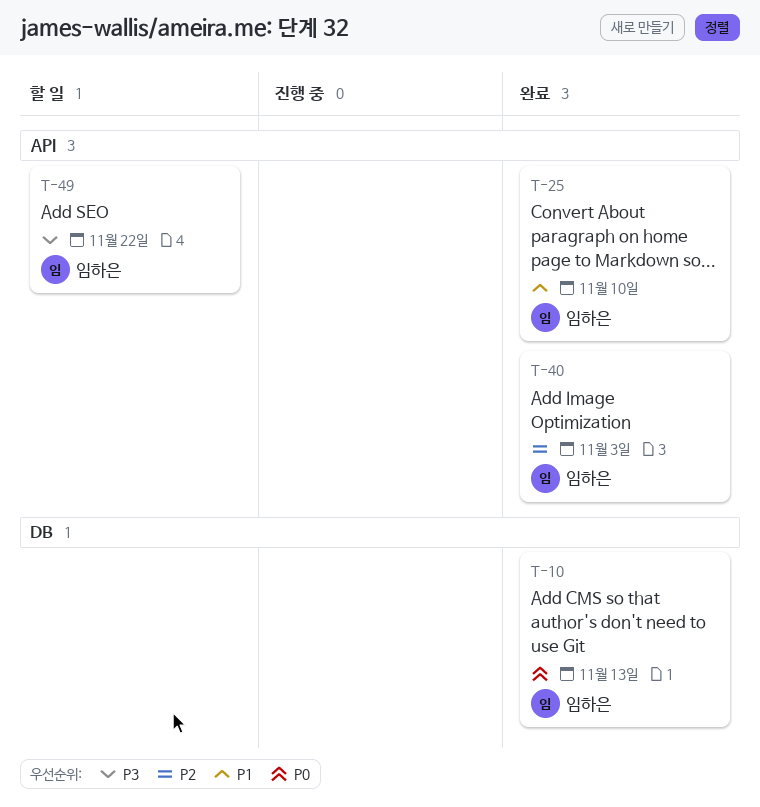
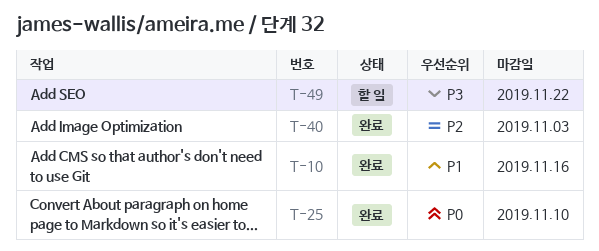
T-10, priority: P0 -> P1
T-10, due: Nov 13 -> Nov 16
T-25, priority: P1 -> P0

